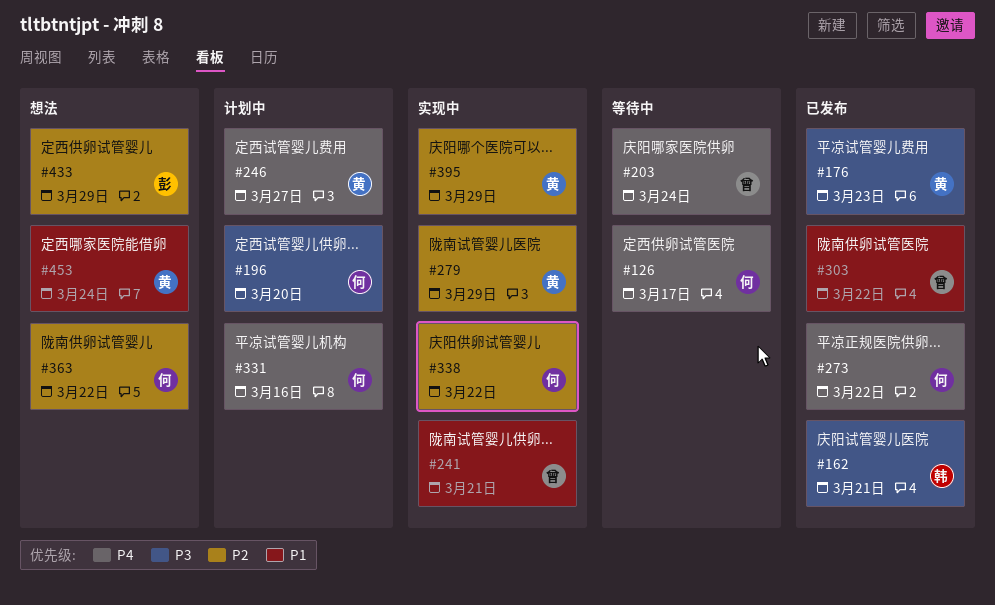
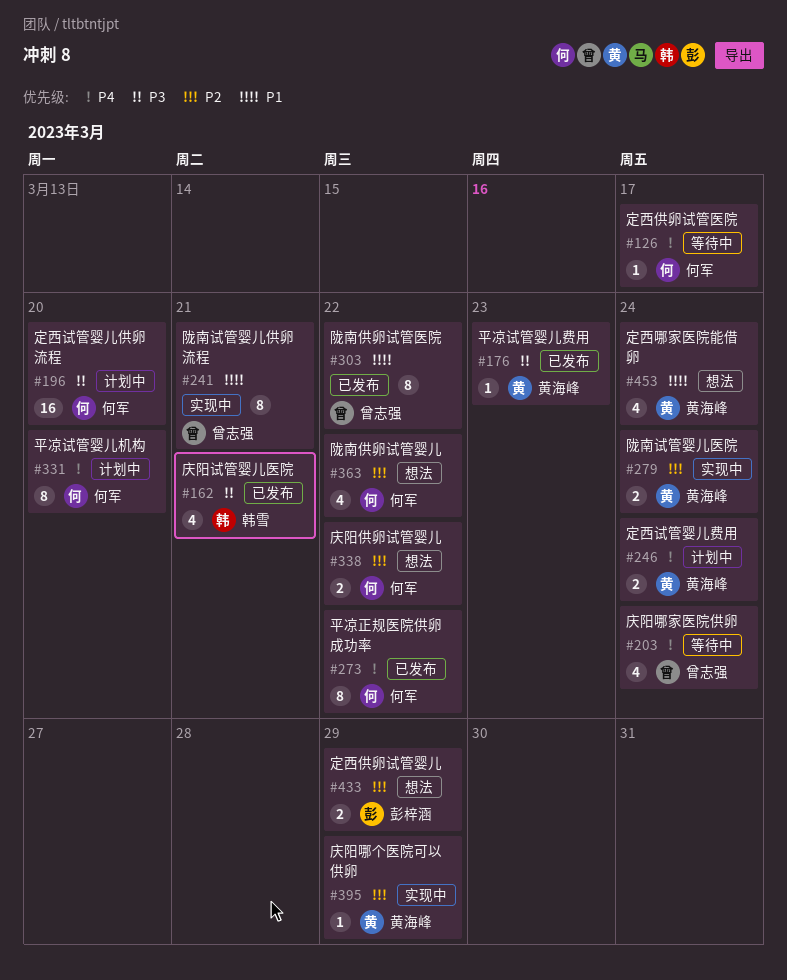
#246, due: Mar 27 -> Mar 24
#279, due: Mar 29 -> Mar 24
#331, due: Mar 16 -> Mar 20
#338, status: 实现中 -> 想法

